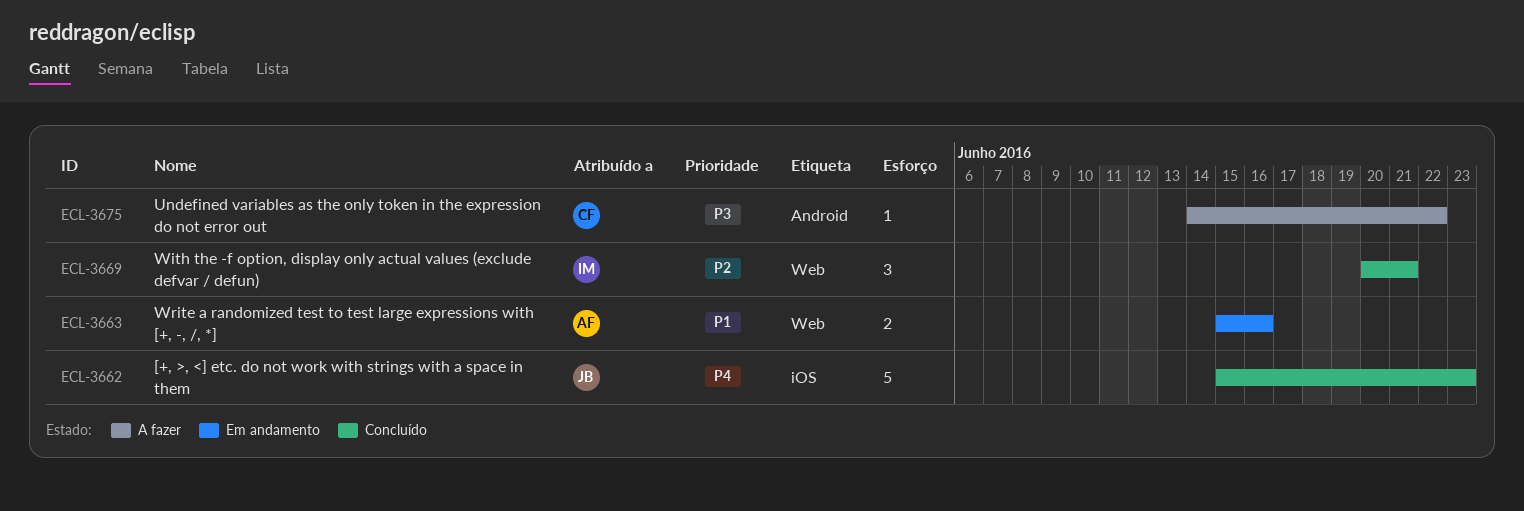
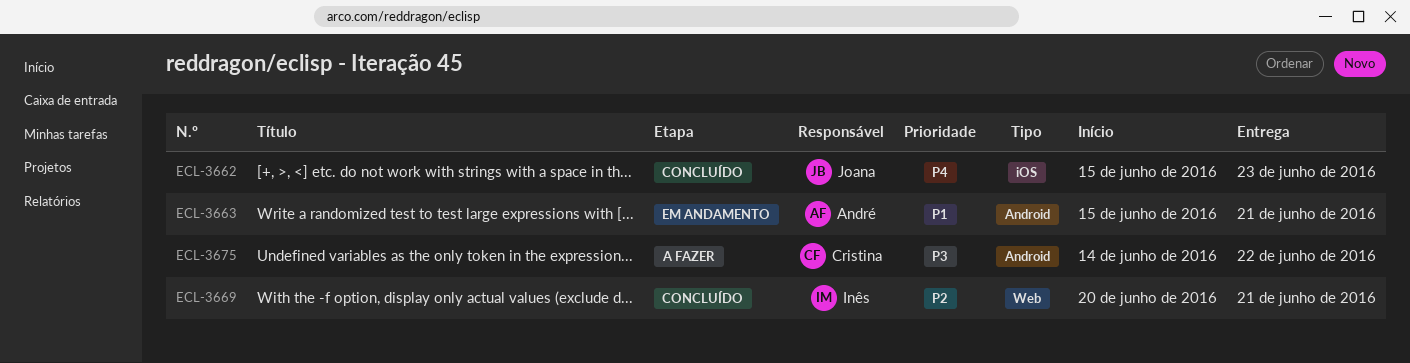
ECL-3663, label: Web -> Android
ECL-3663, due: Jun 16 -> Jun 21

